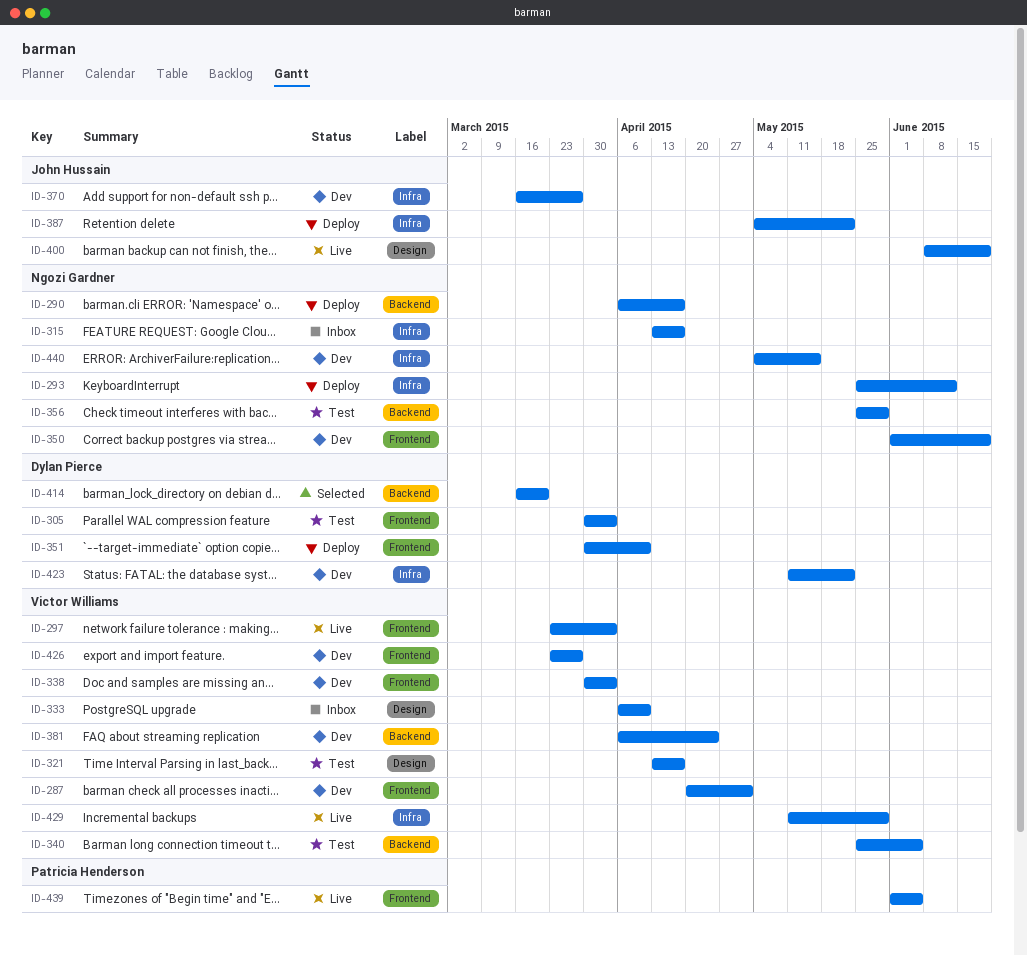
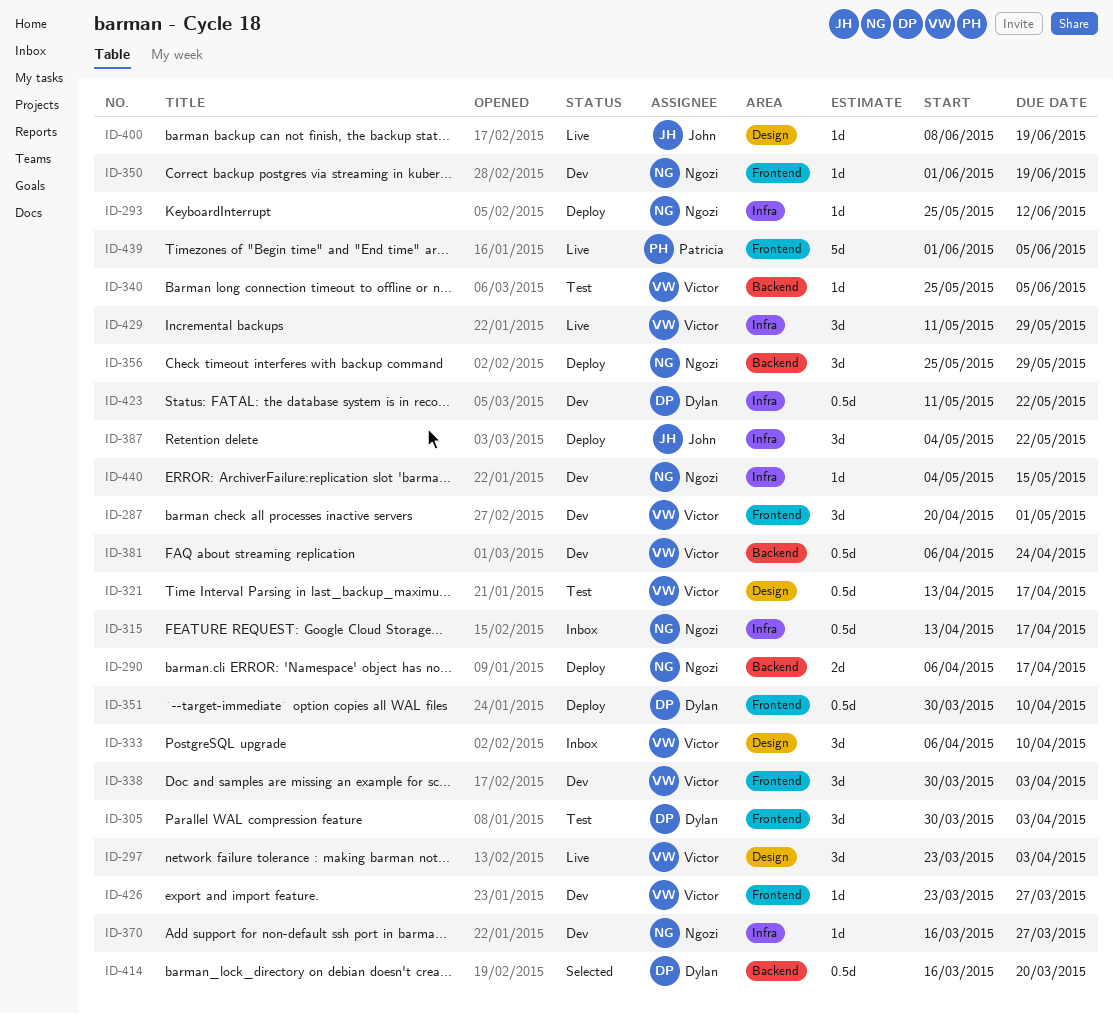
ID-297, label: Frontend -> Design
ID-356, status: Test -> Deploy
ID-370, owner: John Hussain -> Ngozi Gardner

